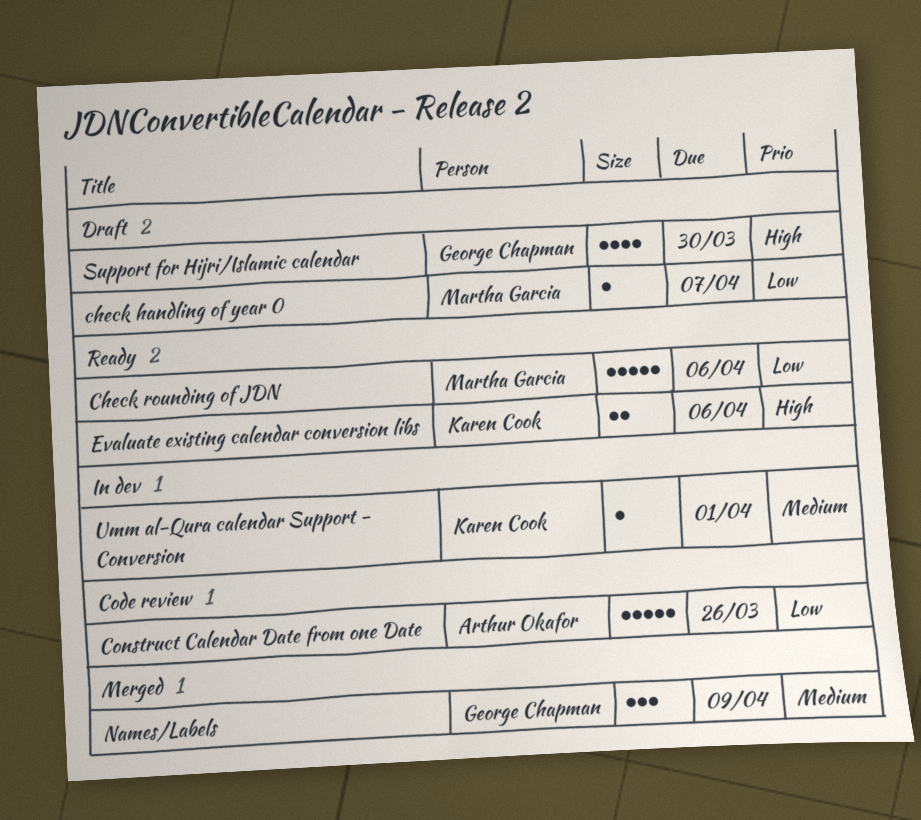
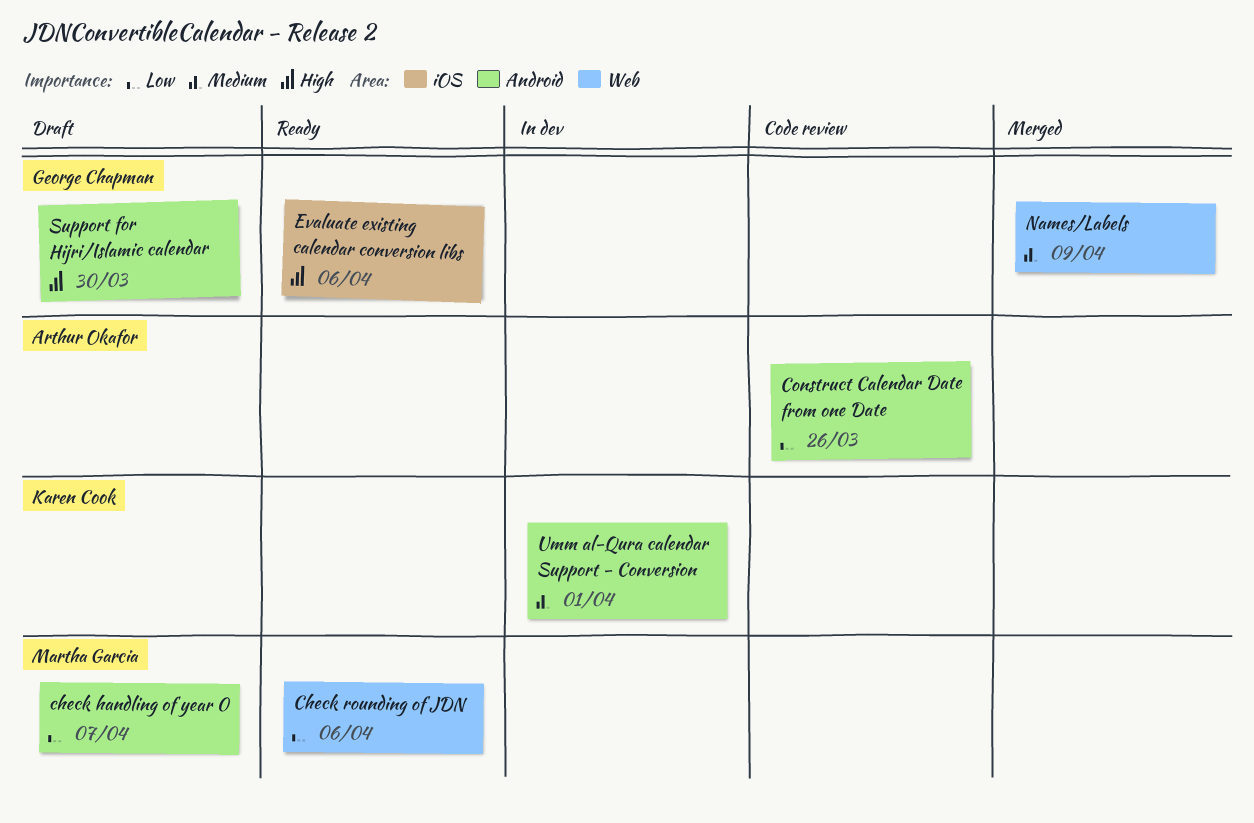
Evaluate existing calendar conversion libs, owner: Karen Cook -> George Chapman

